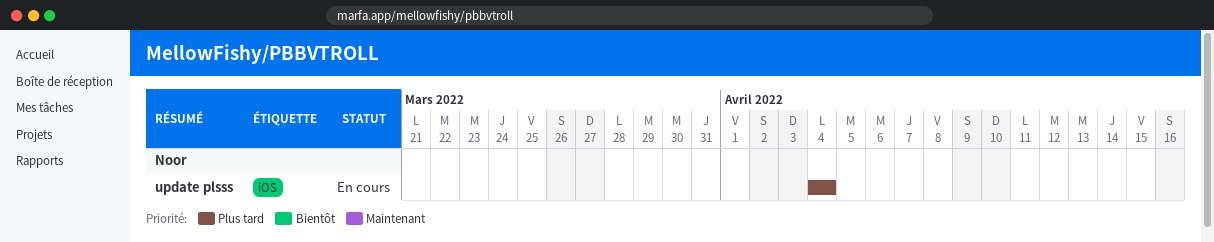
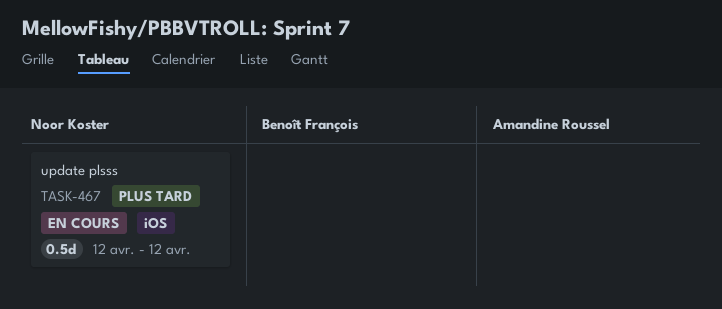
update plsss, start: Apr 4 -> Apr 12
update plsss, due: Apr 4 -> Apr 12

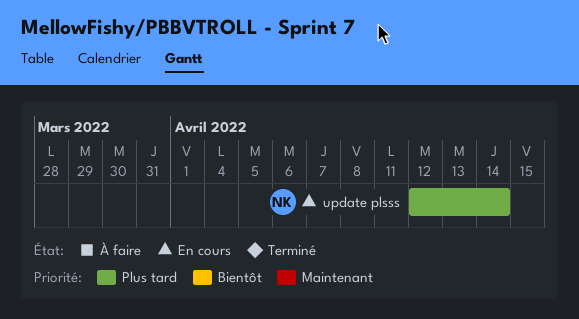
update plsss, due: Apr 12 -> Apr 14

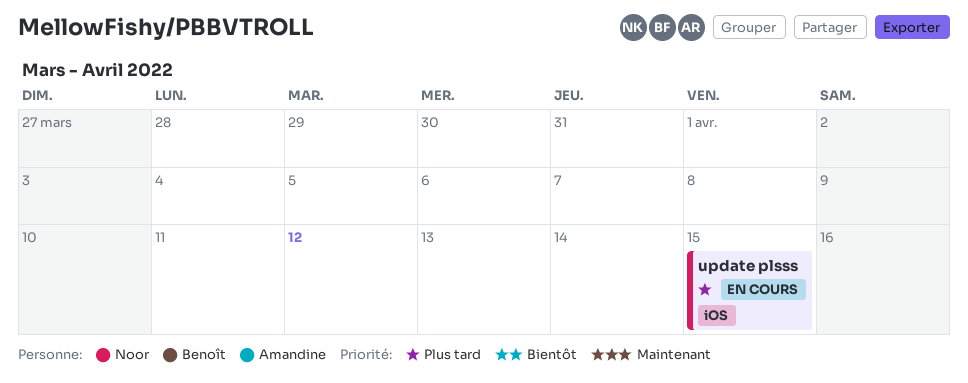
update plsss, due: Apr 14 -> Apr 15

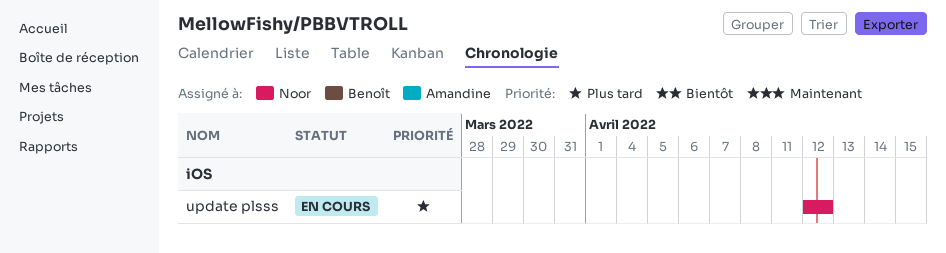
update plsss, due: Apr 15 -> Apr 12

